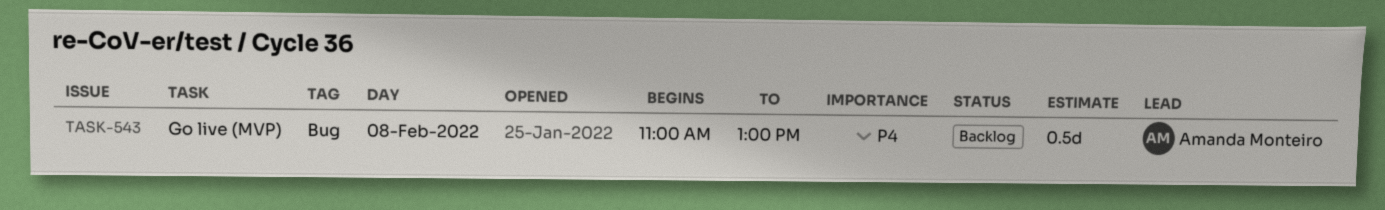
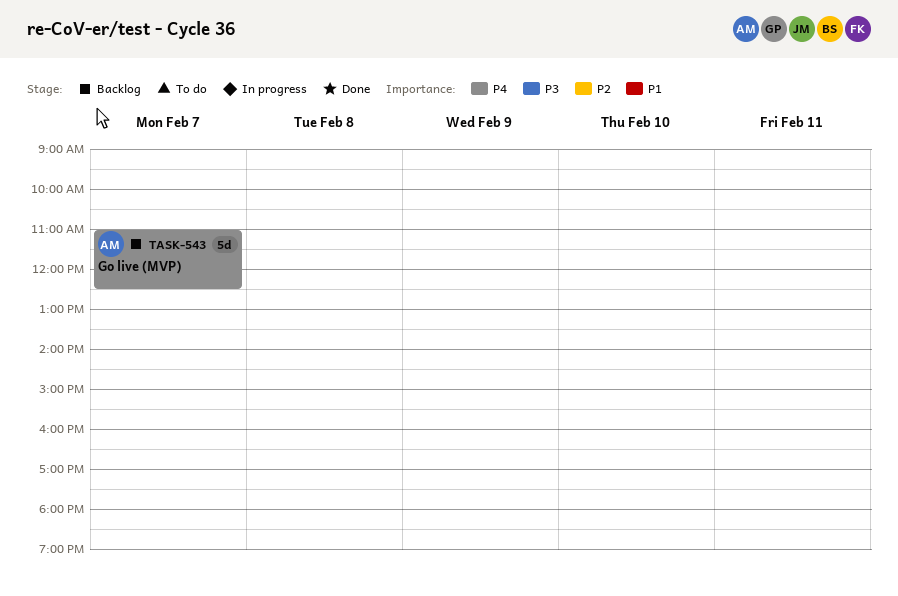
TASK-543, estimate: 0.5d -> 5d
TASK-543, day: Feb 8 -> Feb 7
TASK-543, ends: 13:00 -> 12:30

